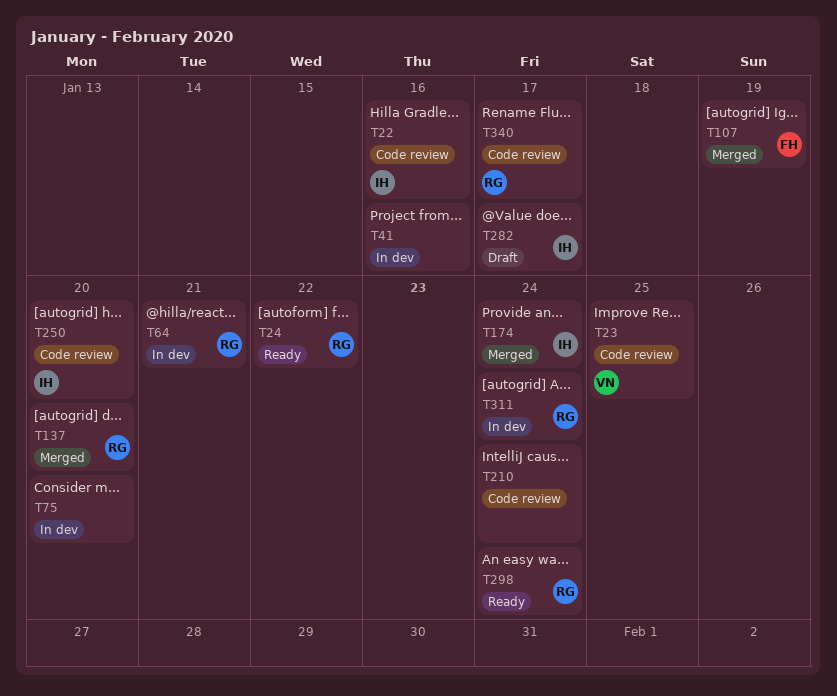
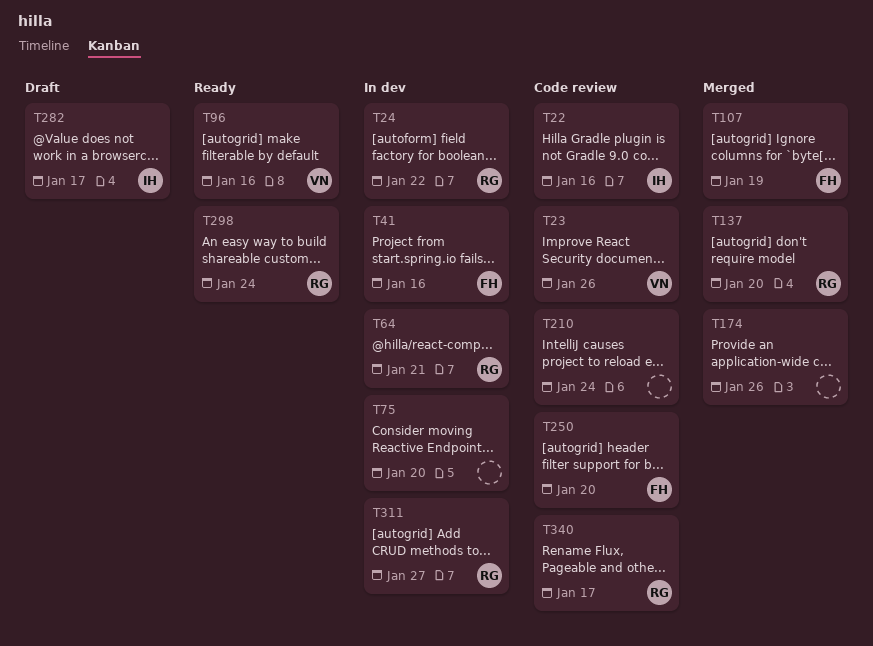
T23, due: Jan 25 -> Jan 26
T24, status: Ready -> In dev
T41, owner: none -> FH
T96: none -> present
T174, owner: IH -> none
T174, due: Jan 24 -> Jan 26
T250, owner: IH -> FH
T311, due: Jan 24 -> Jan 27

